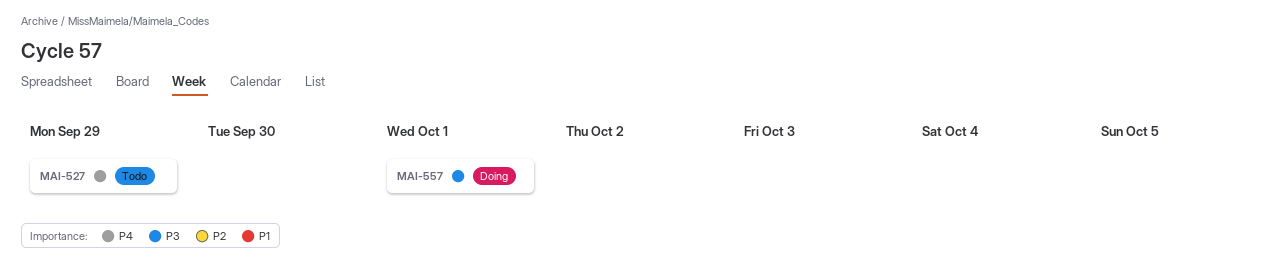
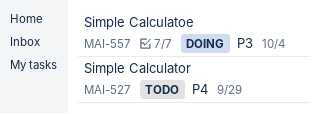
MAI-557, due: Oct 1 -> Oct 4

